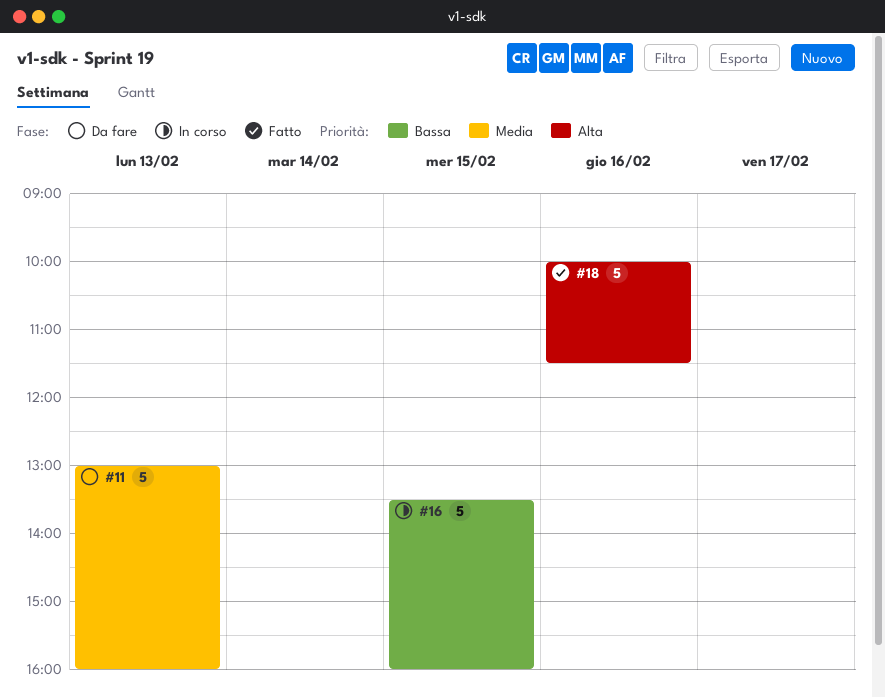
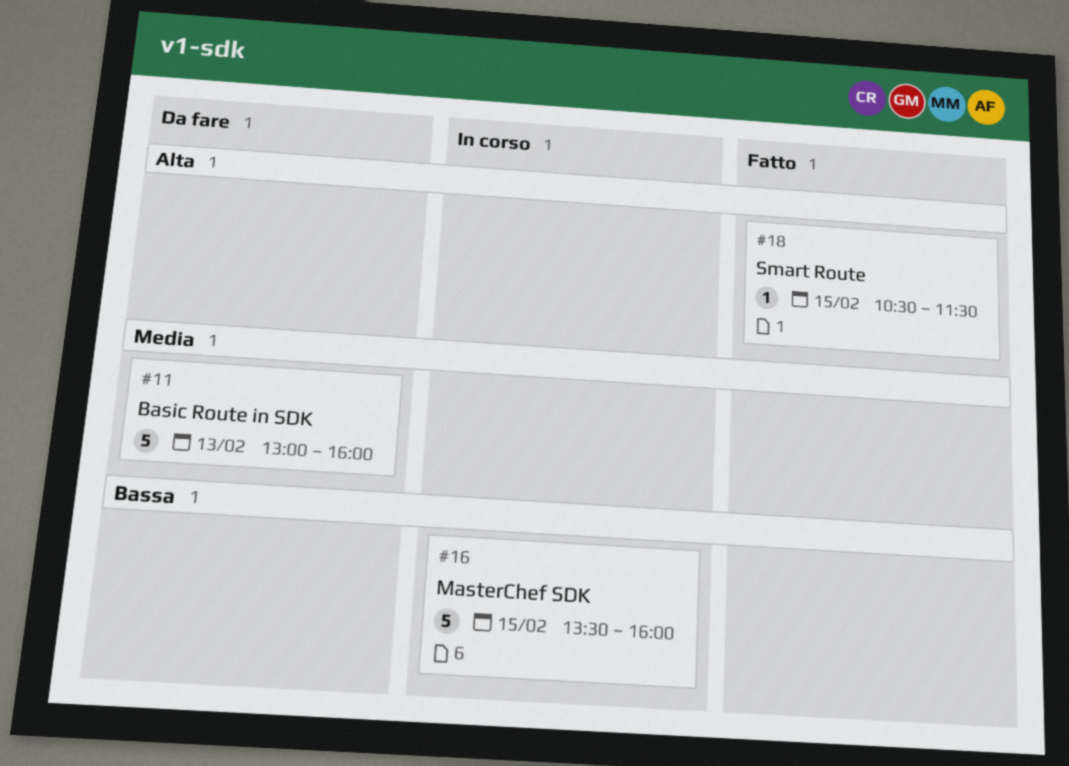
#18, estimate: 5 -> 1
#18, day: Feb 16 -> Feb 15
#18, begins: 10:00 -> 10:30

